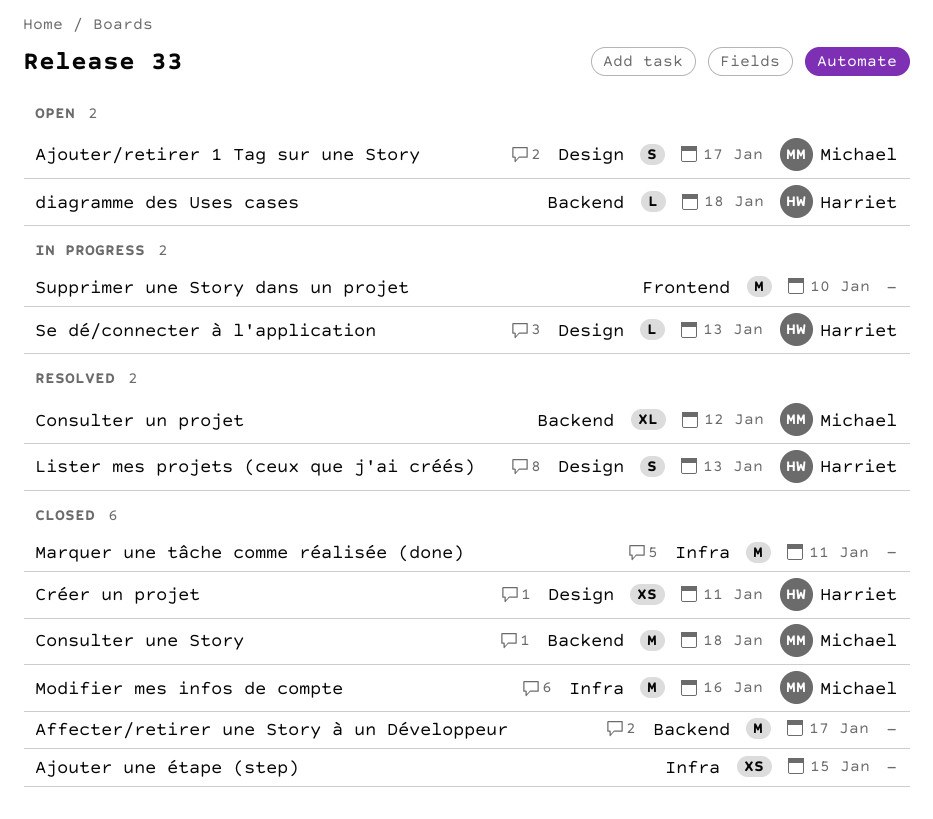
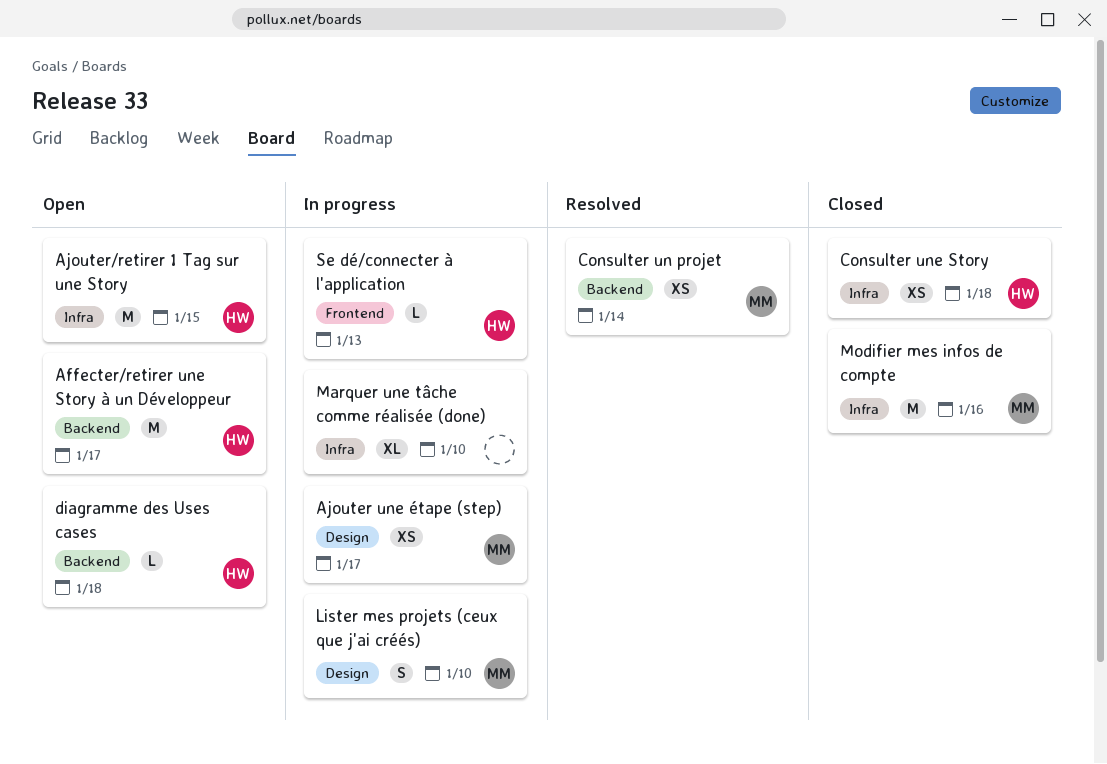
Affecter/retirer une Story à un Développeur, status: Closed -> Open
Affecter/retirer une Story à un Développeur, owner: none -> Harriet
Ajouter une étape (step), status: Closed -> In progress
Ajouter une étape (step), owner: none -> Michael
Ajouter une étape (step), label: Infra -> Design
Ajouter une étape (step), due: Jan 15 -> Jan 17
Ajouter/retirer 1 Tag sur une Story, owner: Michael -> Harriet
Ajouter/retirer 1 Tag sur une Story, label: Design -> Infra
Ajouter/retirer 1 Tag sur une Story, estimate: S -> M
Ajouter/retirer 1 Tag sur une Story, due: Jan 17 -> Jan 15
Consulter un projet, estimate: XL -> XS
Consulter un projet, due: Jan 12 -> Jan 14
Consulter une Story, owner: Michael -> Harriet
Consulter une Story, label: Backend -> Infra
Consulter une Story, estimate: M -> XS
Créer un projet: present -> none
Lister mes projets (ceux que j'ai créés), status: Resolved -> In progress
Lister mes projets (ceux que j'ai créés), owner: Harriet -> Michael
Lister mes projets (ceux que j'ai créés), due: Jan 13 -> Jan 10
Marquer une tâche comme réalisée (done), status: Closed -> In progress
Marquer une tâche comme réalisée (done), estimate: M -> XL
Marquer une tâche comme réalisée (done), due: Jan 11 -> Jan 10
Se dé/connecter à l'application, label: Design -> Frontend
Supprimer une Story dans un projet: present -> none

